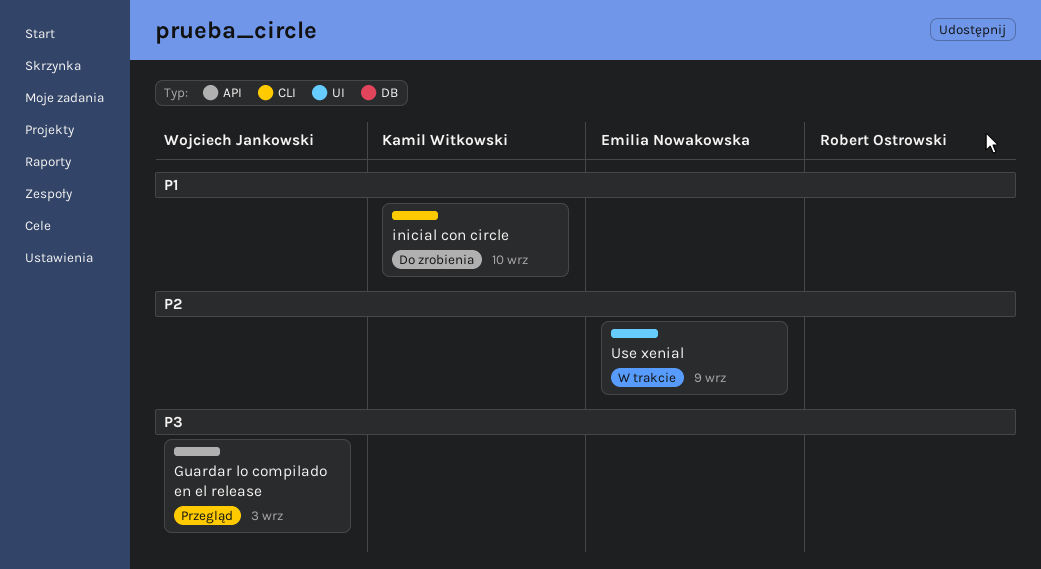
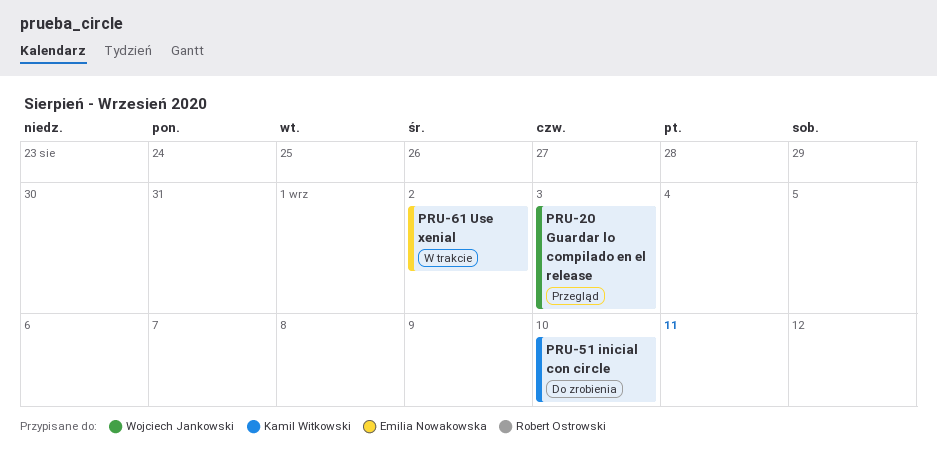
Use xenial, due: Sep 9 -> Sep 2

